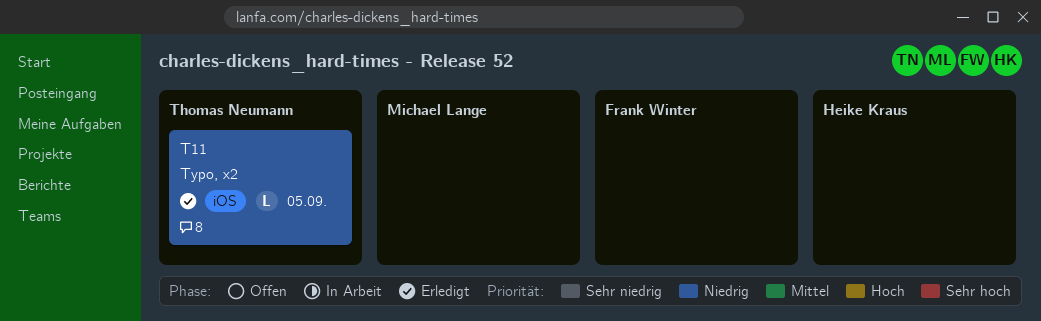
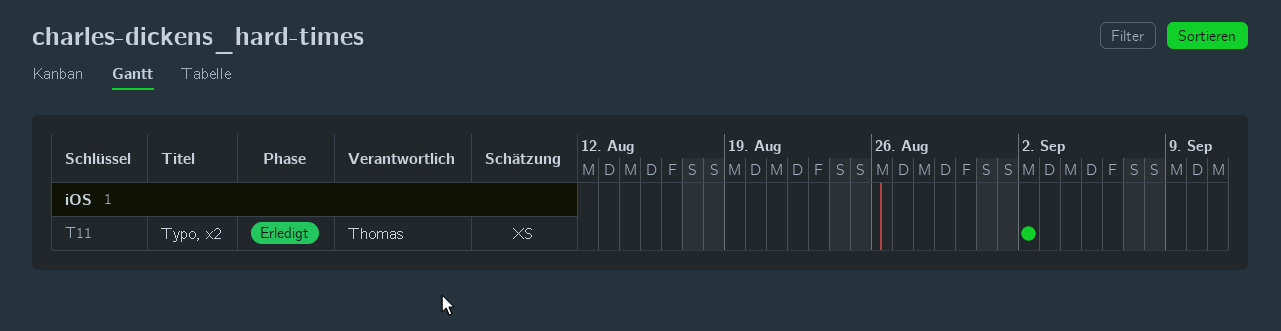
T11, estimate: L -> XS
T11, due: Sep 5 -> Sep 2

